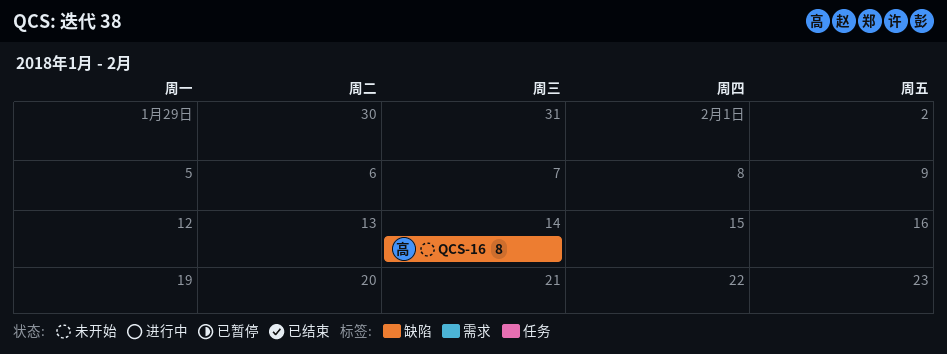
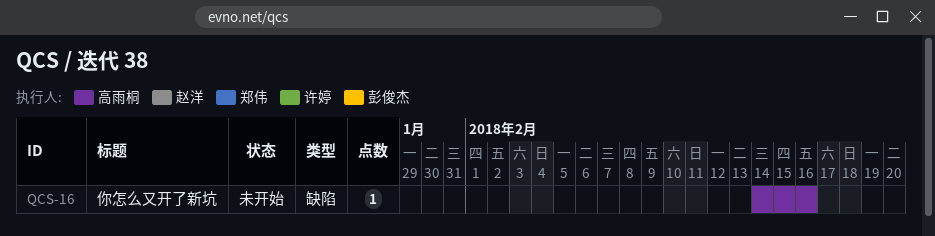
QCS-16, estimate: 8 -> 1
QCS-16, due: Feb 14 -> Feb 16

